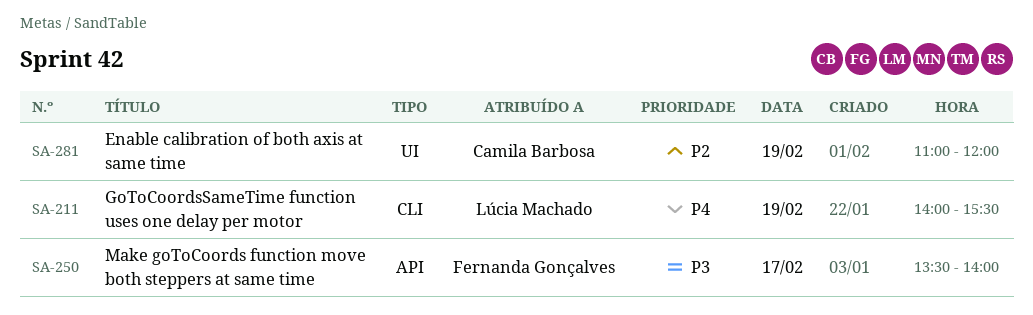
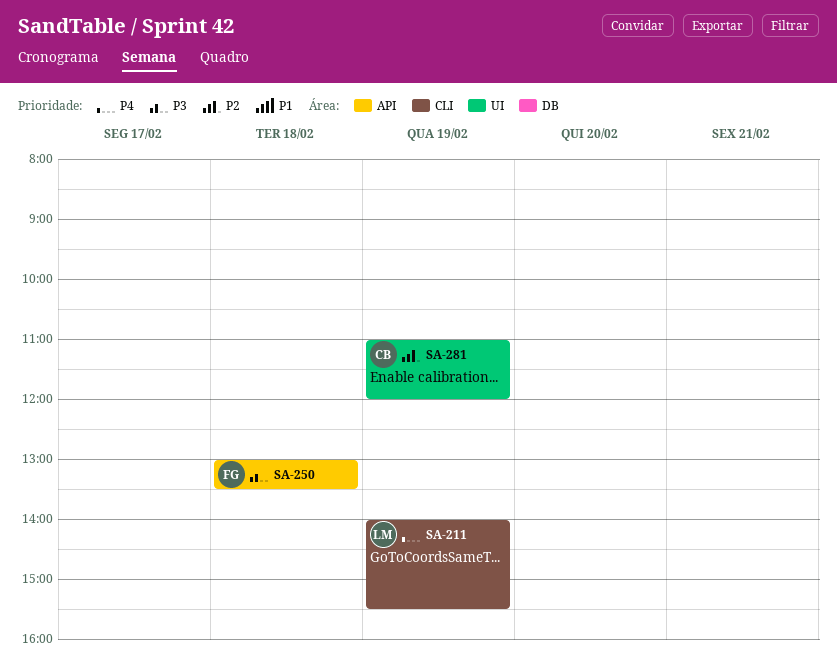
SA-250, day: Feb 17 -> Feb 18
SA-250, begins: 13:30 -> 13:00
SA-250, ends: 14:00 -> 13:30

